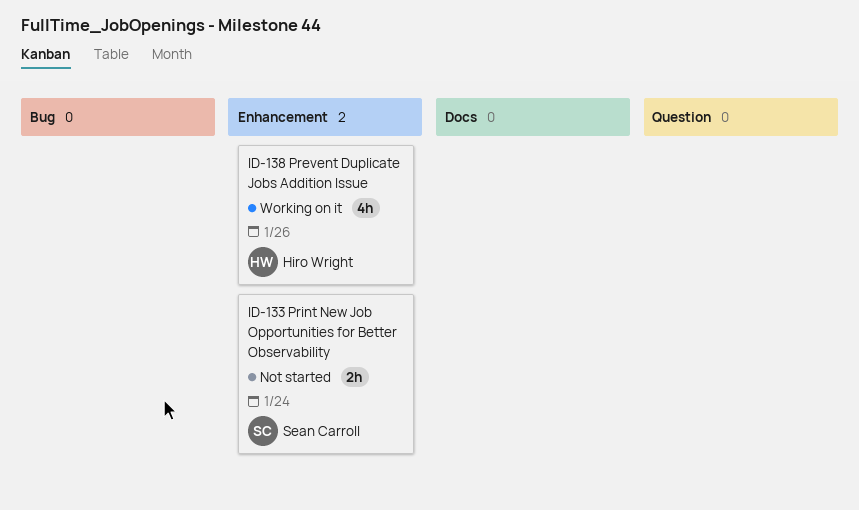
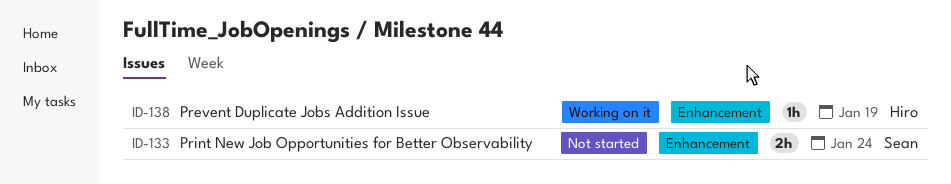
ID-138, estimate: 4h -> 1h
ID-138, due: Jan 26 -> Jan 19

